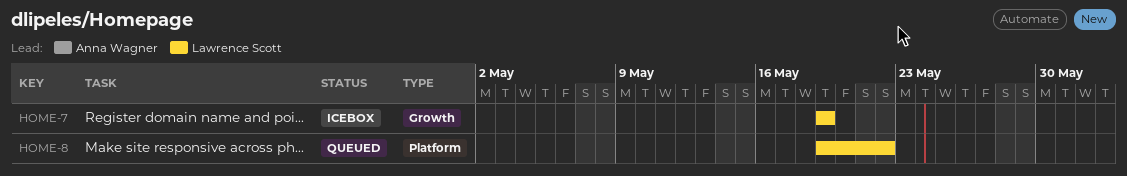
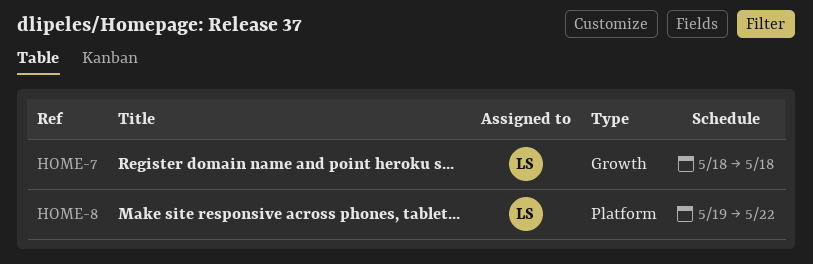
HOME-7, start: May 19 -> May 18
HOME-7, due: May 19 -> May 18

